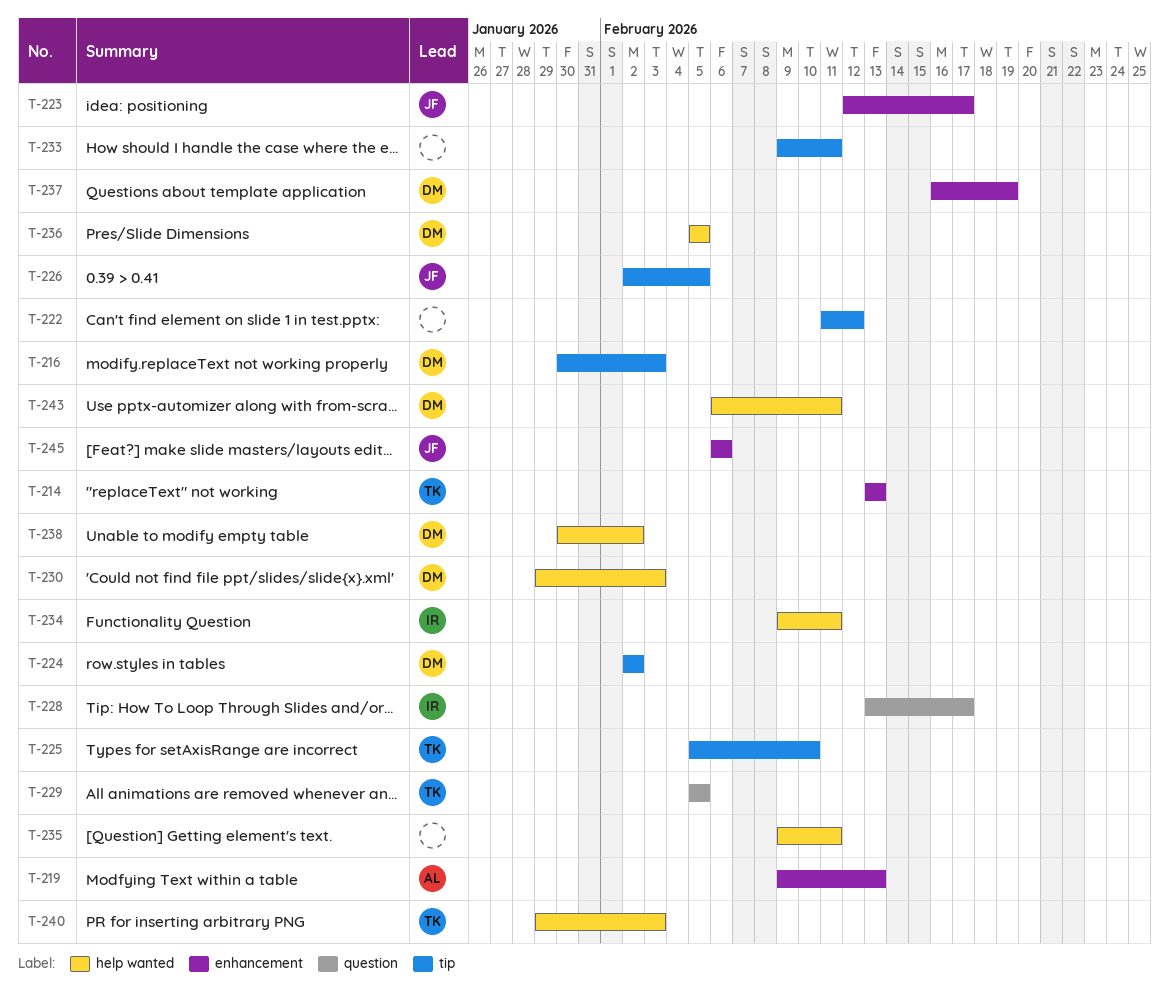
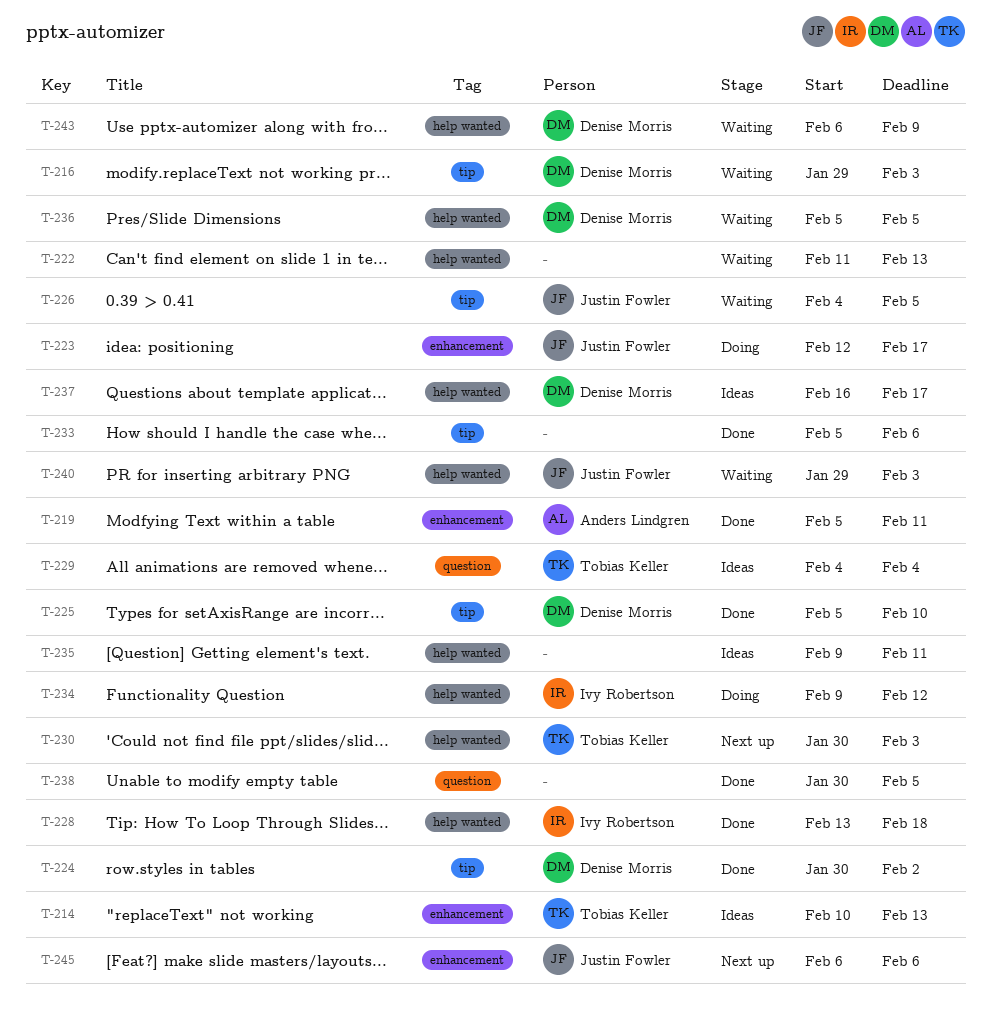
T-214, start: Feb 13 -> Feb 10
T-216, start: Jan 30 -> Jan 29
T-219, start: Feb 9 -> Feb 5
T-219, due: Feb 13 -> Feb 11
T-222, label: tip -> help wanted
T-222, due: Feb 12 -> Feb 13
T-224, start: Feb 2 -> Jan 30
T-225, owner: Tobias Keller -> Denise Morris
T-226, start: Feb 2 -> Feb 4
T-228, label: question -> help wanted
T-228, due: Feb 17 -> Feb 18
T-229, start: Feb 5 -> Feb 4
T-229, due: Feb 5 -> Feb 4
T-230, owner: Denise Morris -> Tobias Keller
T-230, start: Jan 29 -> Jan 30
T-233, start: Feb 9 -> Feb 5
T-233, due: Feb 11 -> Feb 6
T-234, due: Feb 11 -> Feb 12
T-237, label: enhancement -> help wanted
T-237, due: Feb 19 -> Feb 17
T-238, owner: Denise Morris -> none
T-238, label: help wanted -> question
T-238, due: Feb 2 -> Feb 5
T-240, owner: Tobias Keller -> Justin Fowler
T-243, due: Feb 11 -> Feb 9

